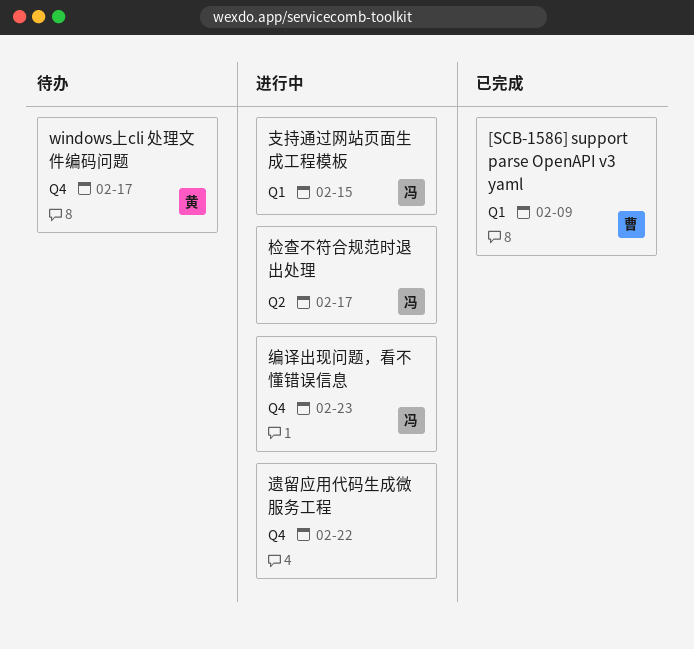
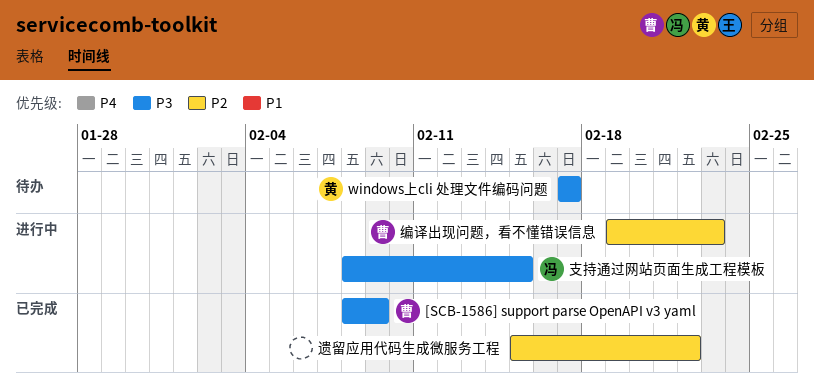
检查不符合规范时退出处理: present -> none
编译出现问题，看不懂错误信息, owner: 冯 -> 曹
遗留应用代码生成微服务工程, status: 进行中 -> 已完成

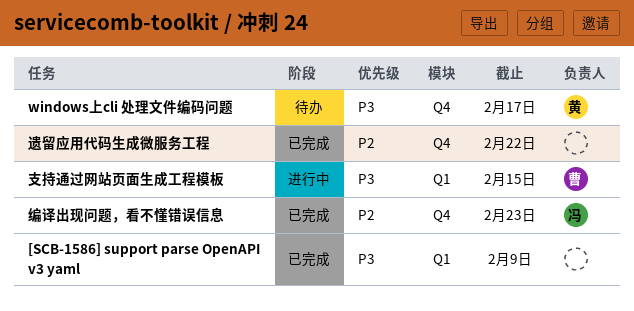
[SCB-1586] support parse OpenAPI v3 yaml, owner: 曹 -> none
支持通过网站页面生成工程模板, owner: 冯 -> 曹
编译出现问题，看不懂错误信息, status: 进行中 -> 已完成
编译出现问题，看不懂错误信息, owner: 曹 -> 冯

